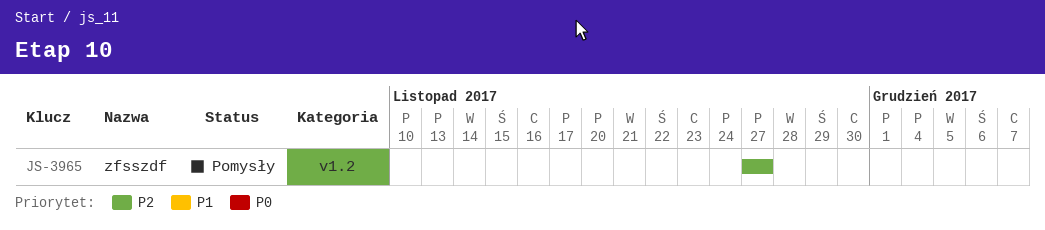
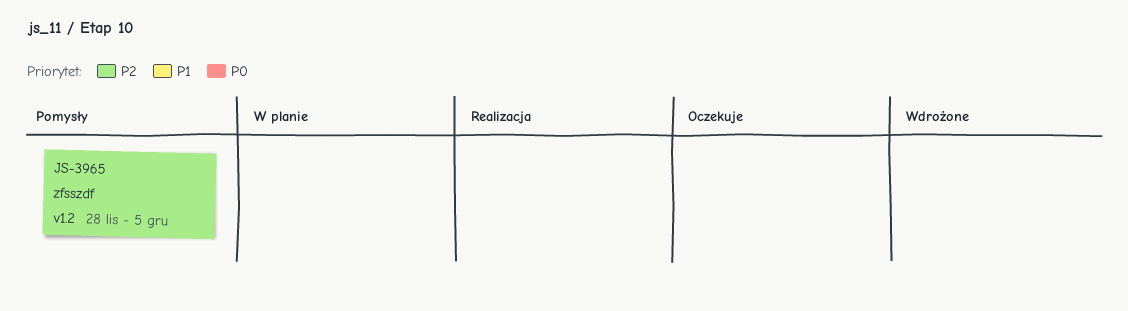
JS-3965, start: Nov 27 -> Nov 28
JS-3965, due: Nov 27 -> Dec 5

